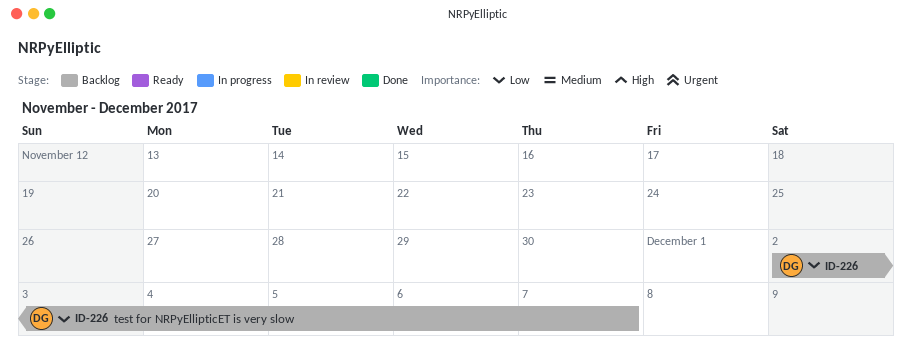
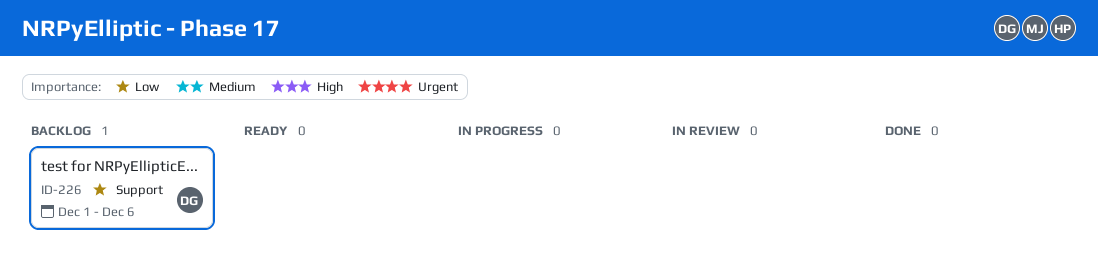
ID-226, start: Dec 2 -> Dec 1
ID-226, due: Dec 7 -> Dec 6

